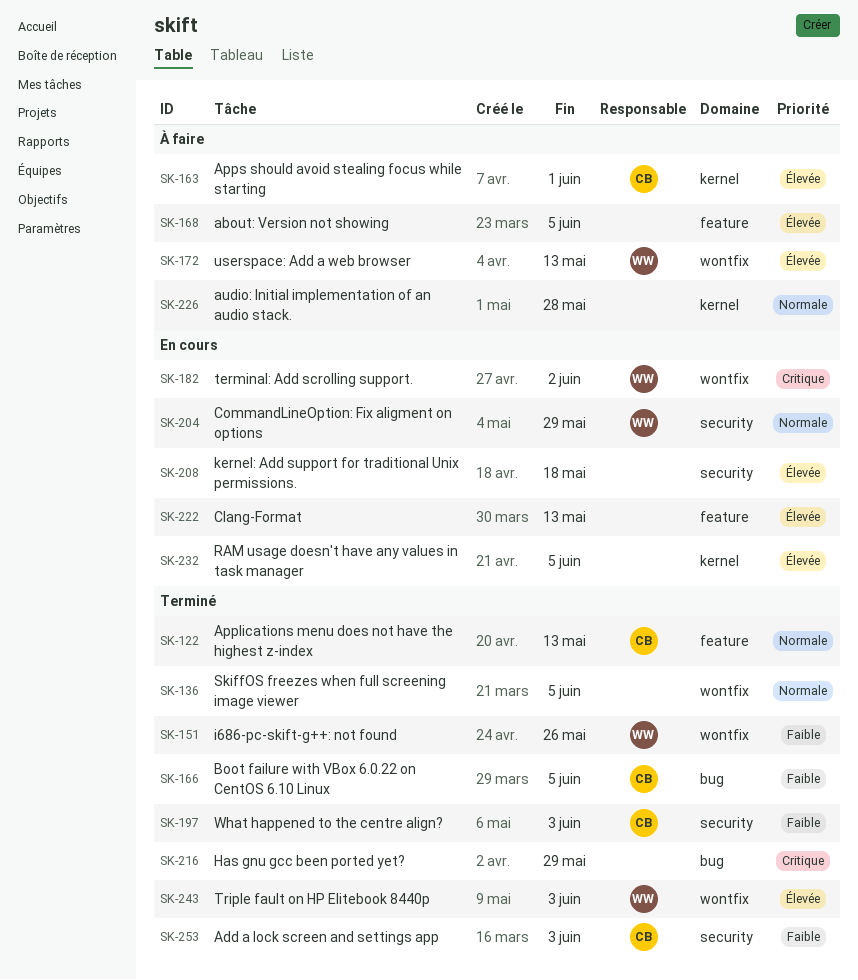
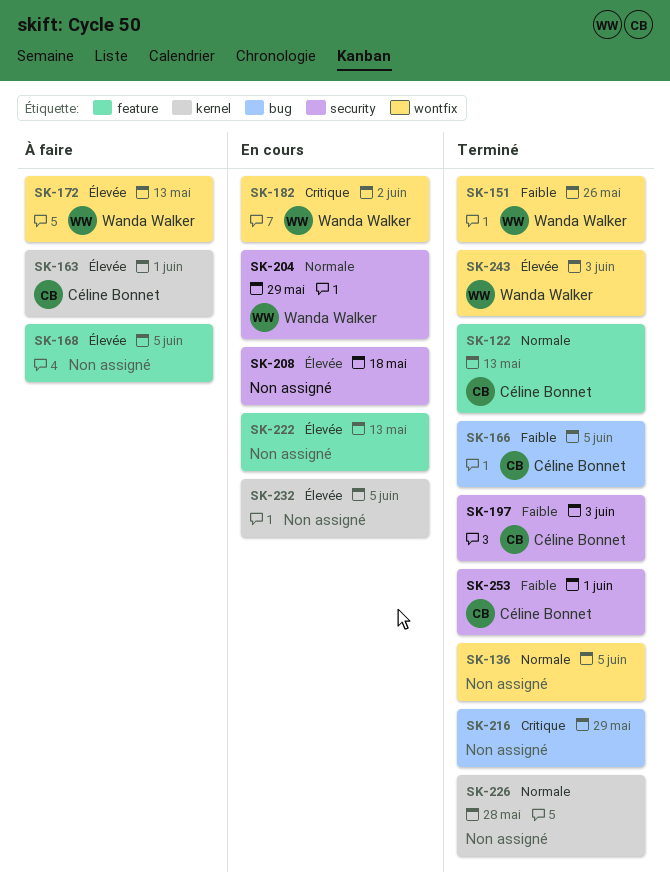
SK-226, status: À faire -> Terminé
SK-253, due: Jun 3 -> Jun 1

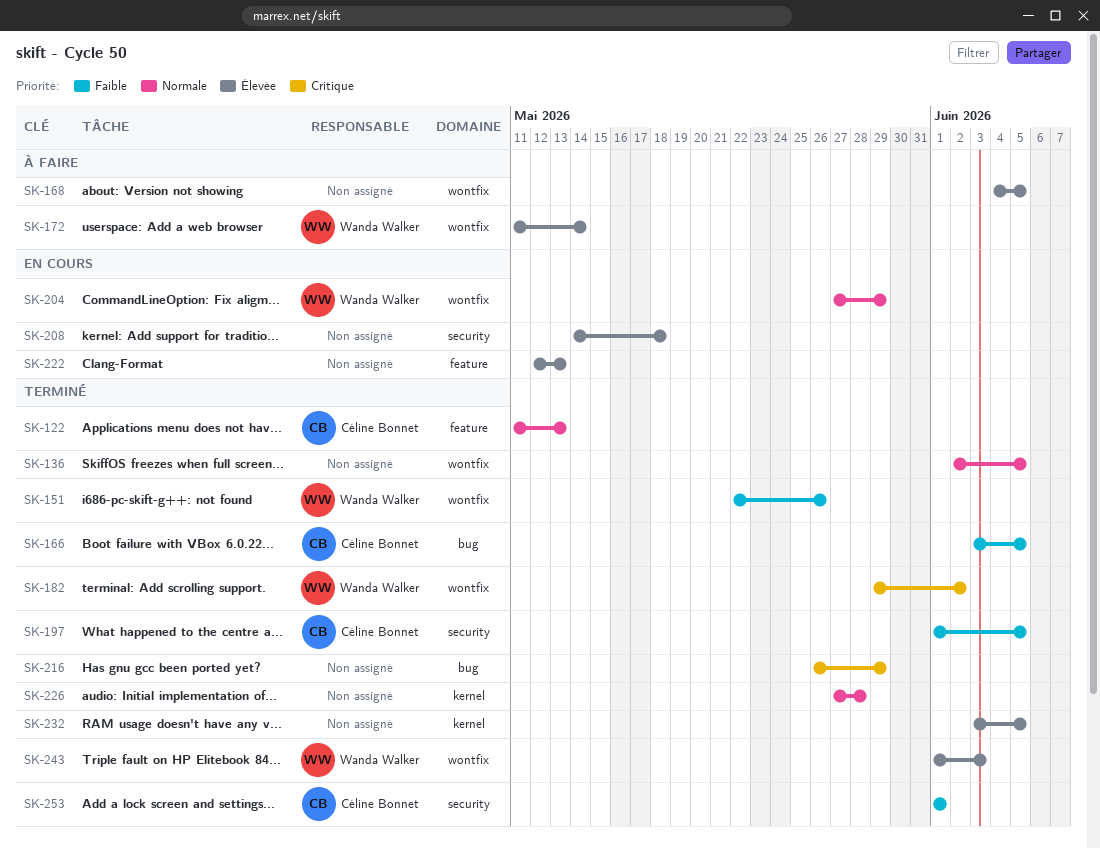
SK-163: present -> none
SK-168, label: feature -> wontfix
SK-172, due: May 13 -> May 14
SK-182, status: En cours -> Terminé
SK-197, due: Jun 3 -> Jun 5
SK-204, label: security -> wontfix
SK-232, status: En cours -> Terminé

